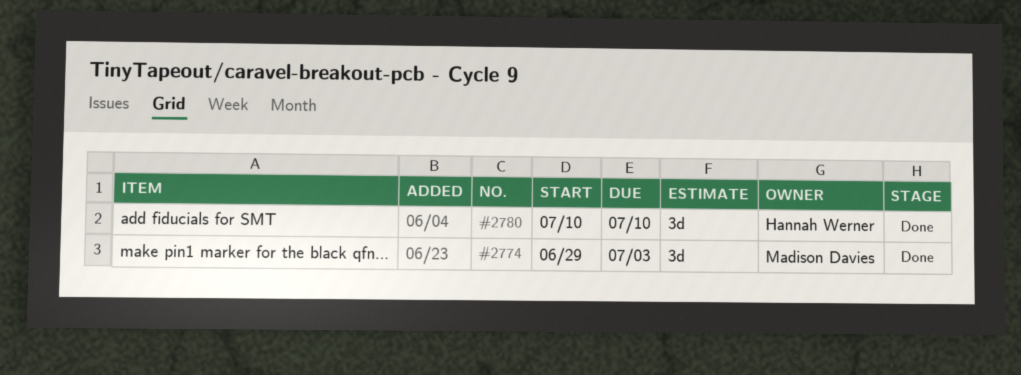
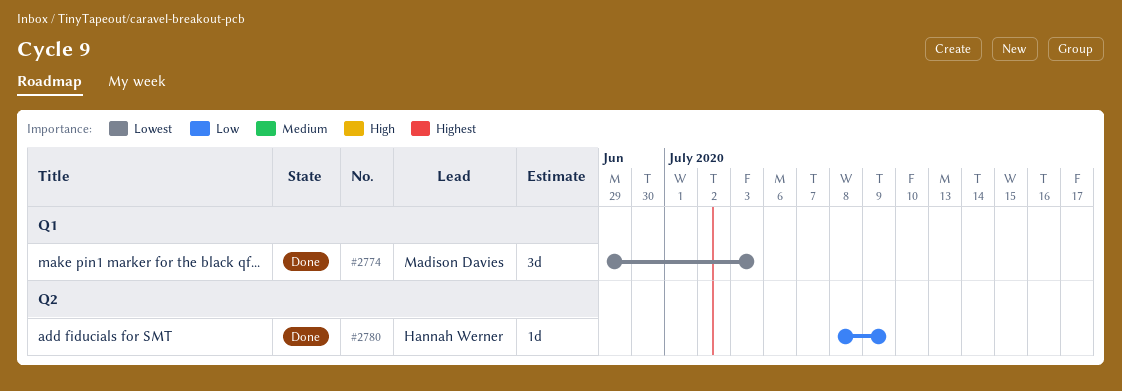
#2780, estimate: 3d -> 1d
#2780, start: Jul 10 -> Jul 8
#2780, due: Jul 10 -> Jul 9

